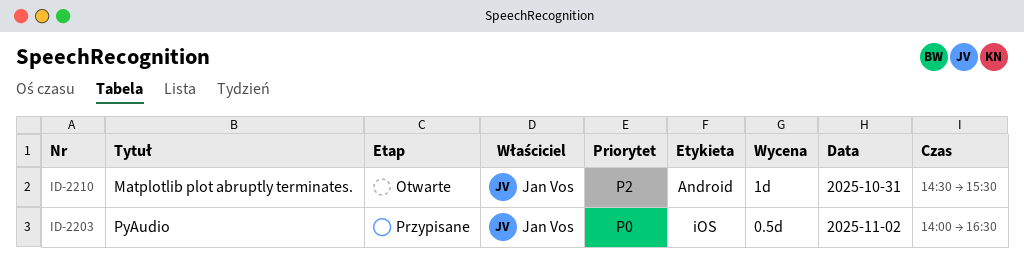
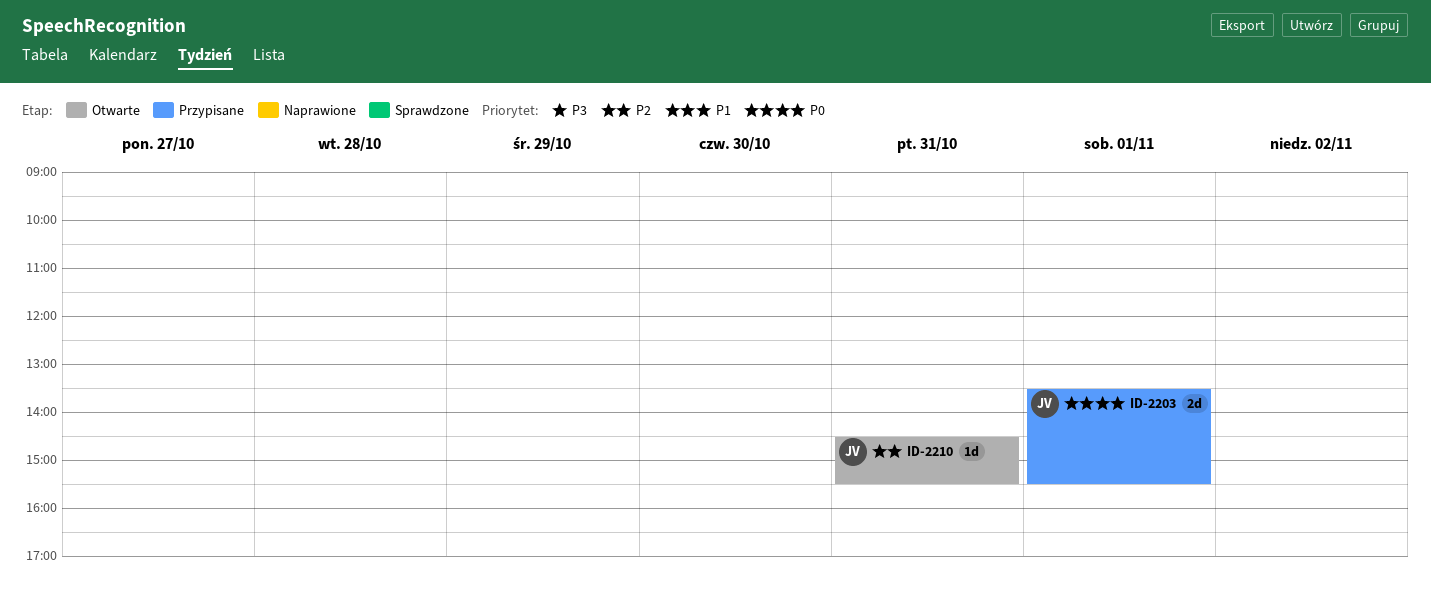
ID-2203, estimate: 0.5d -> 2d
ID-2203, day: Nov 2 -> Nov 1
ID-2203, begins: 14:00 -> 13:30
ID-2203, ends: 16:30 -> 15:30

